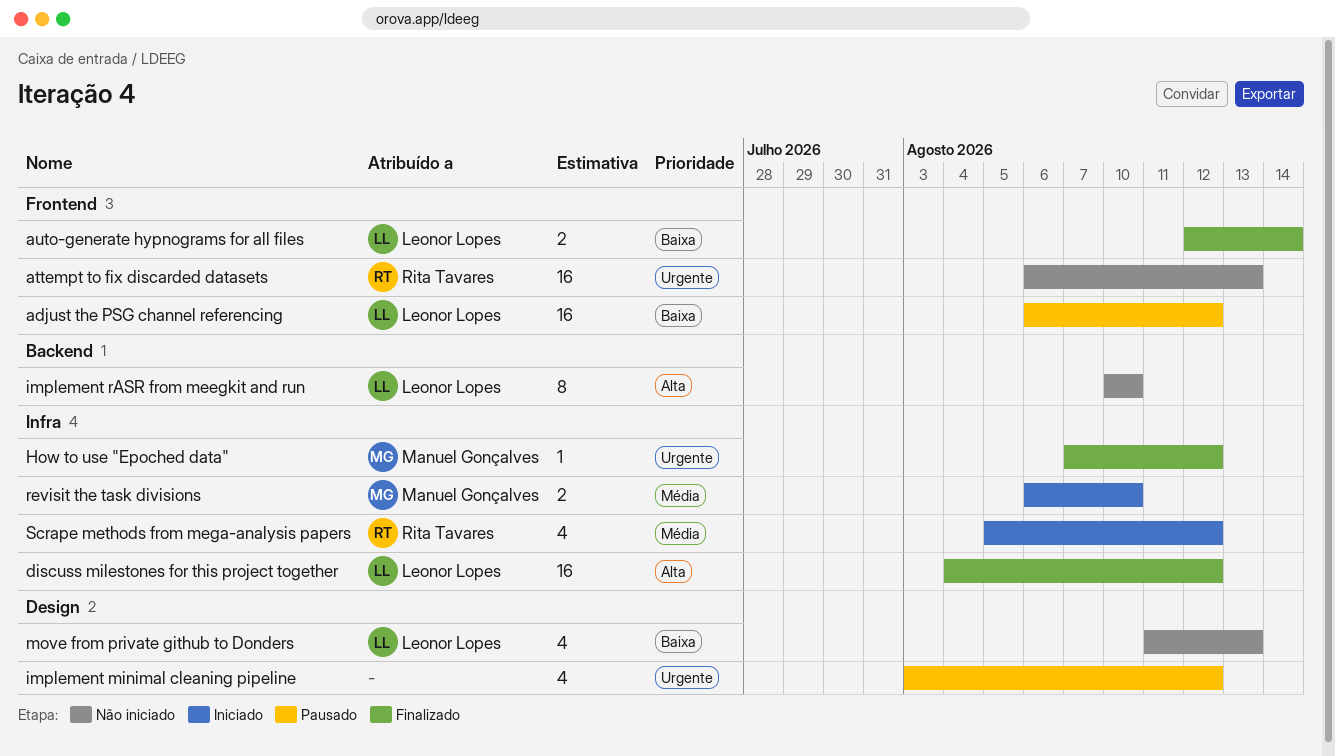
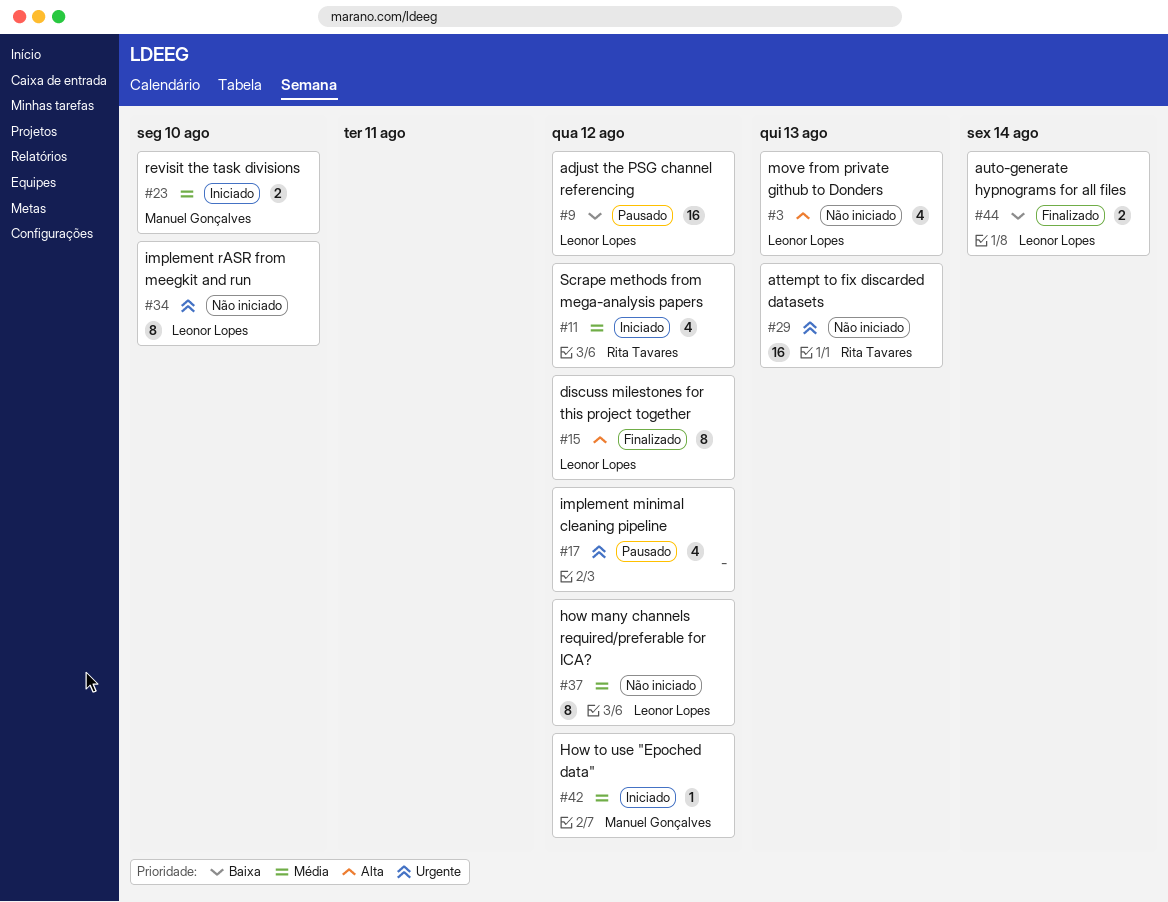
discuss milestones for this project together, estimate: 16 -> 8
how many channels required/preferable for ICA?: none -> present
How to use "Epoched data", status: Finalizado -> Iniciado
How to use "Epoched data", priority: Urgente -> Média
implement rASR from meegkit and run, priority: Alta -> Urgente
move from private github to Donders, priority: Baixa -> Alta

